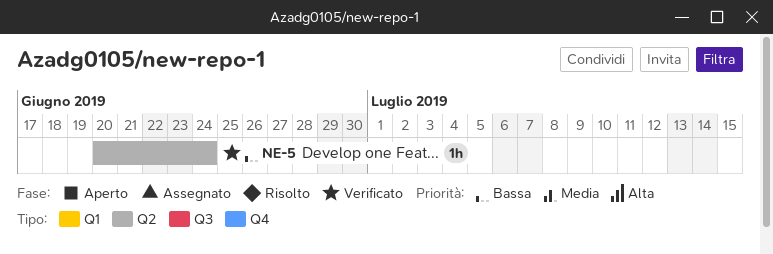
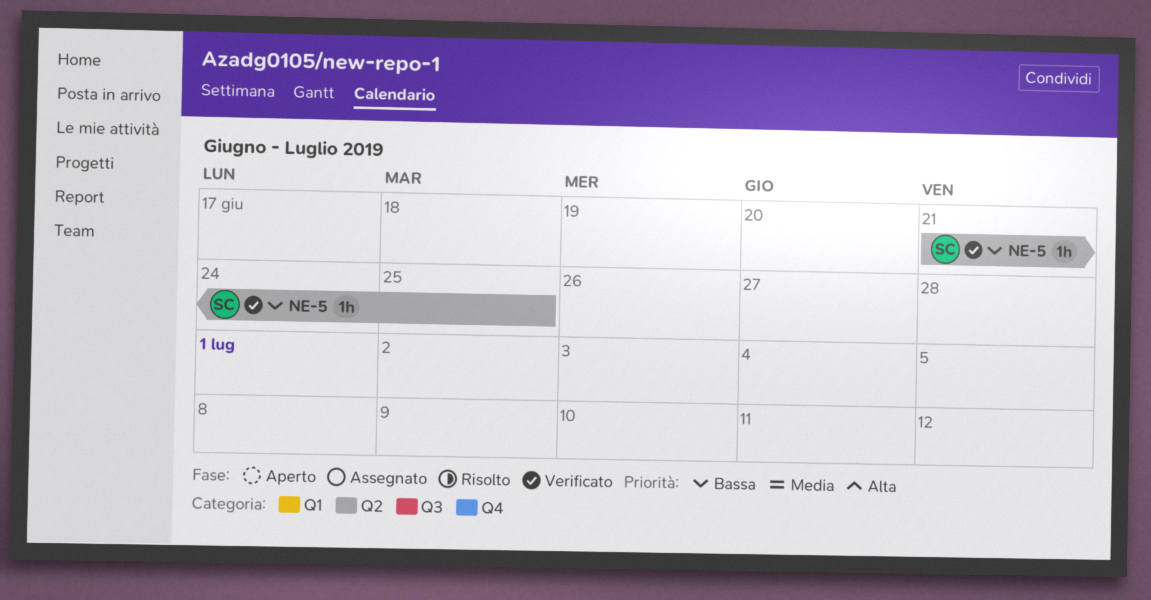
NE-5, start: Jun 20 -> Jun 21
NE-5, due: Jun 24 -> Jun 25

